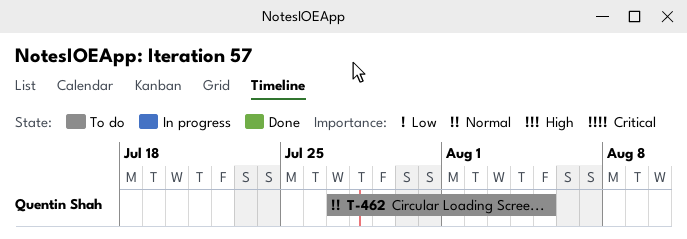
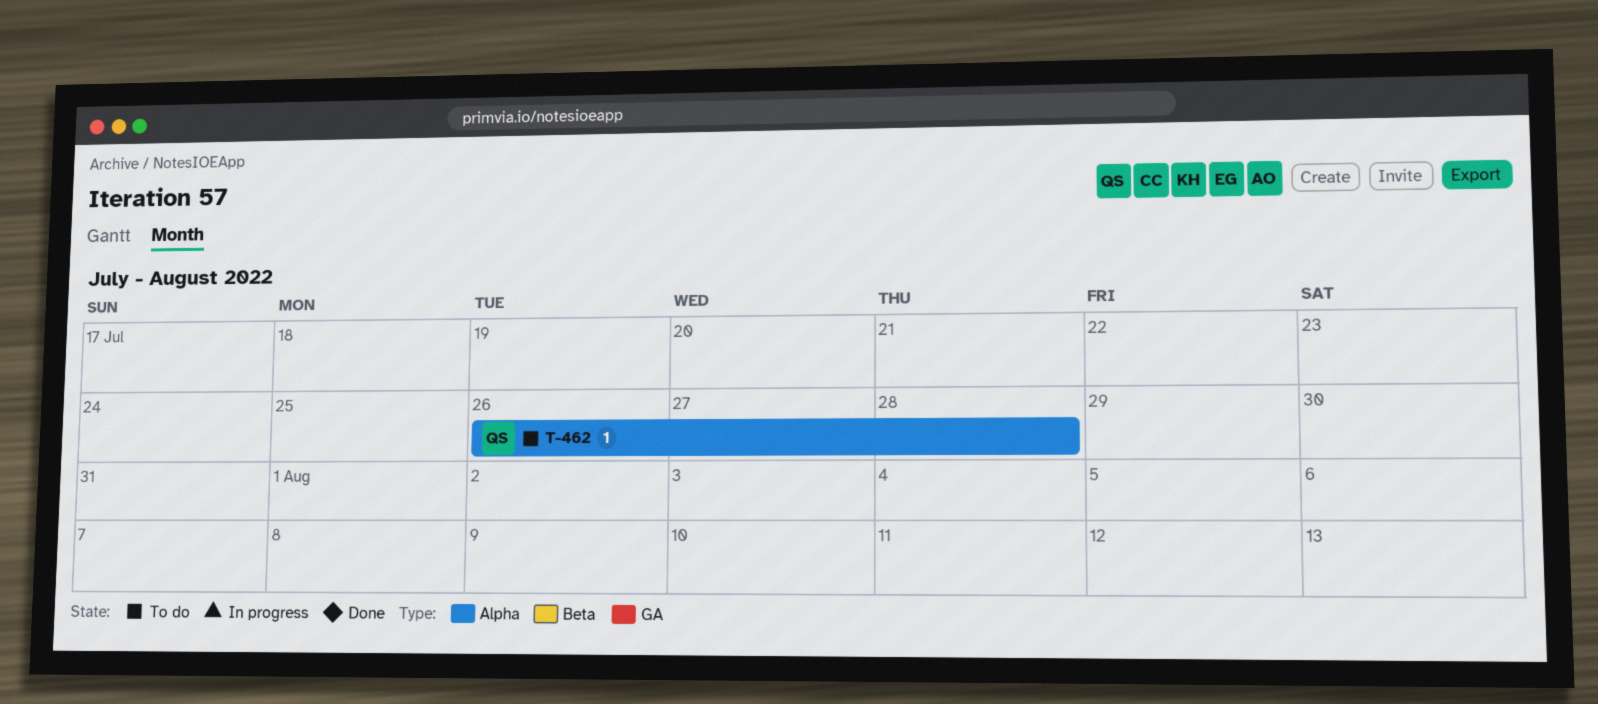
T-462, start: Jul 27 -> Jul 26
T-462, due: Aug 5 -> Jul 28

